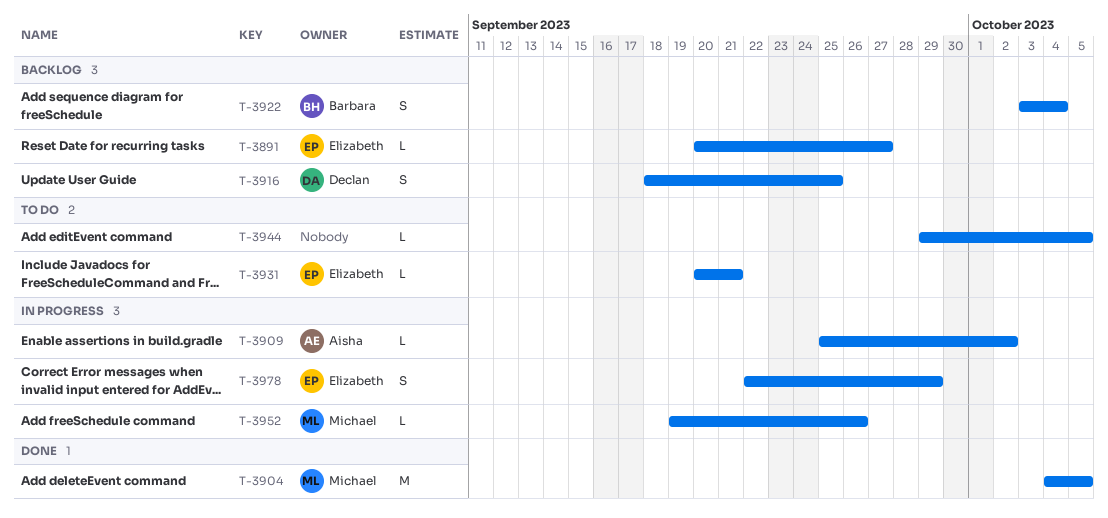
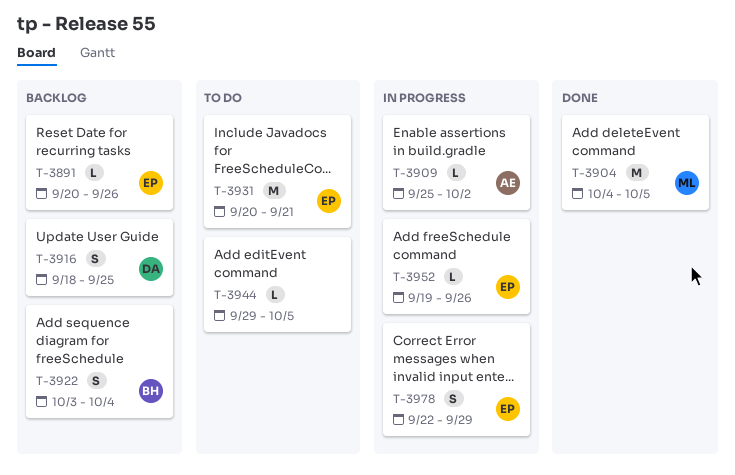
T-3891, due: Sep 27 -> Sep 26
T-3931, estimate: L -> M
T-3952, owner: Michael -> Elizabeth

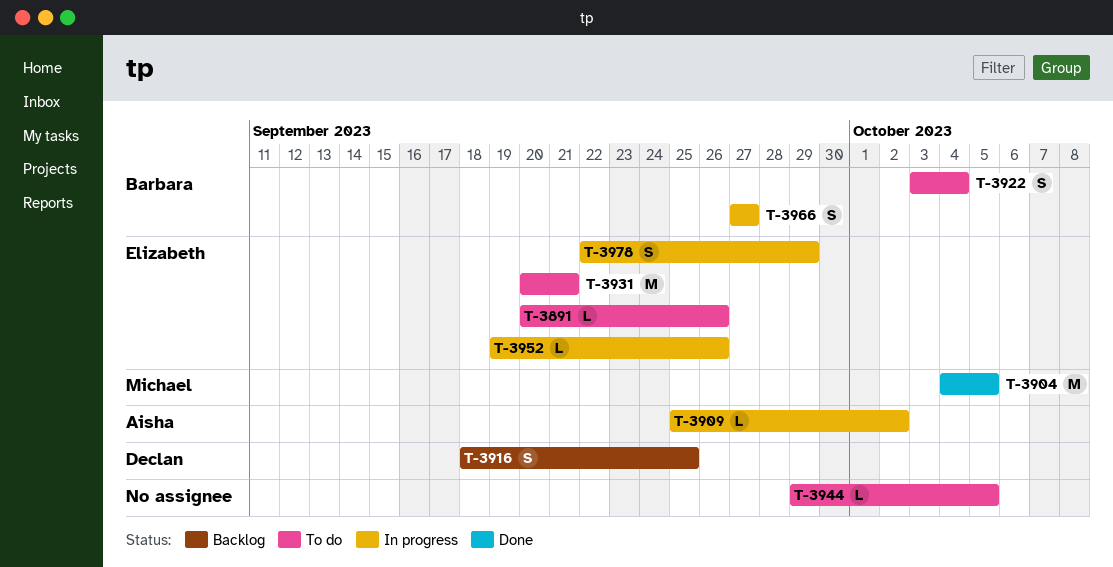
T-3891, status: Backlog -> To do
T-3922, status: Backlog -> To do
T-3966: none -> present

